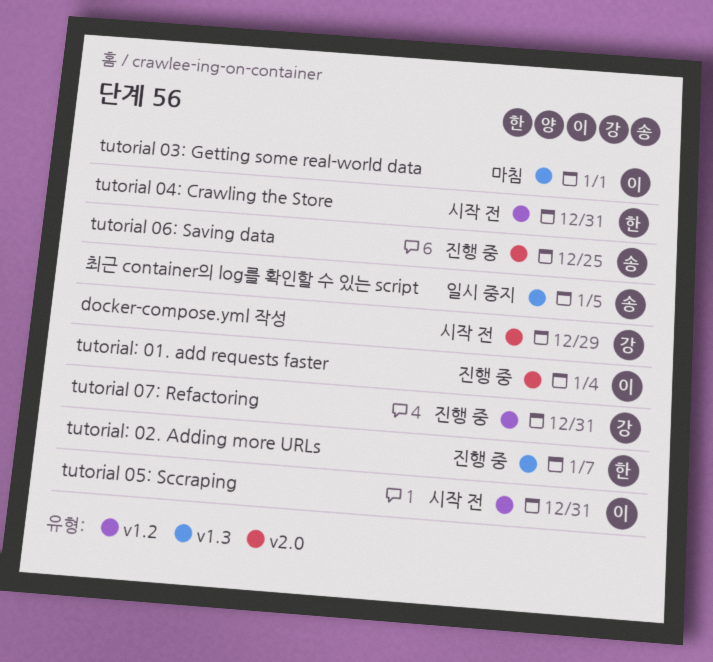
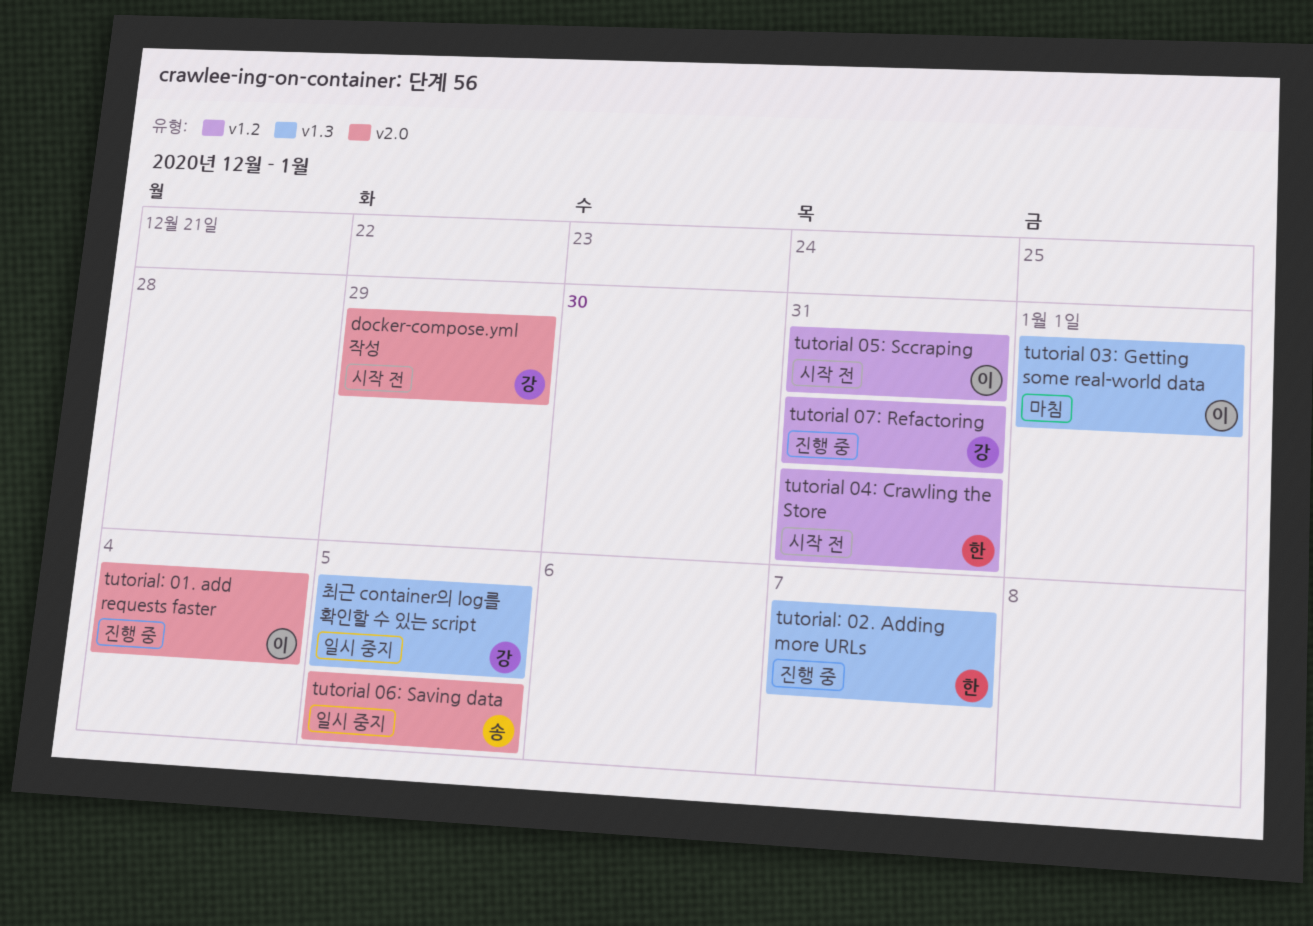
tutorial 06: Saving data, status: 진행 중 -> 일시 중지
tutorial 06: Saving data, due: Dec 25 -> Jan 5
최근 container의 log를 확인할 수 있는 script, owner: 송 -> 강

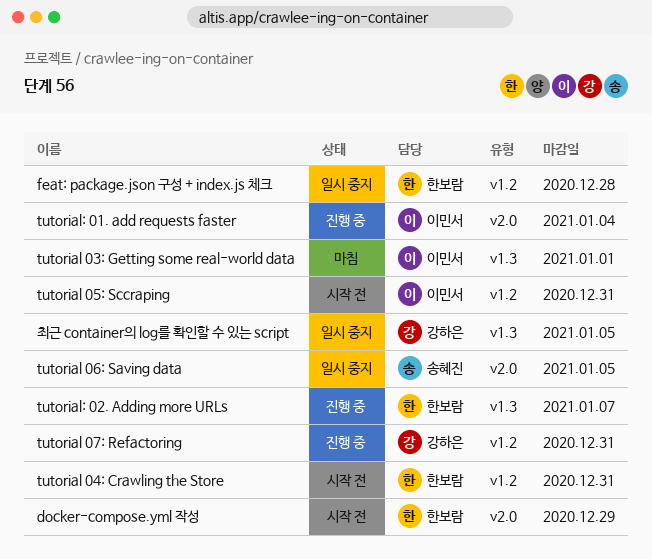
docker-compose.yml 작성, owner: 강하은 -> 한보람
feat: package.json 구성 + index.js 체크: none -> present

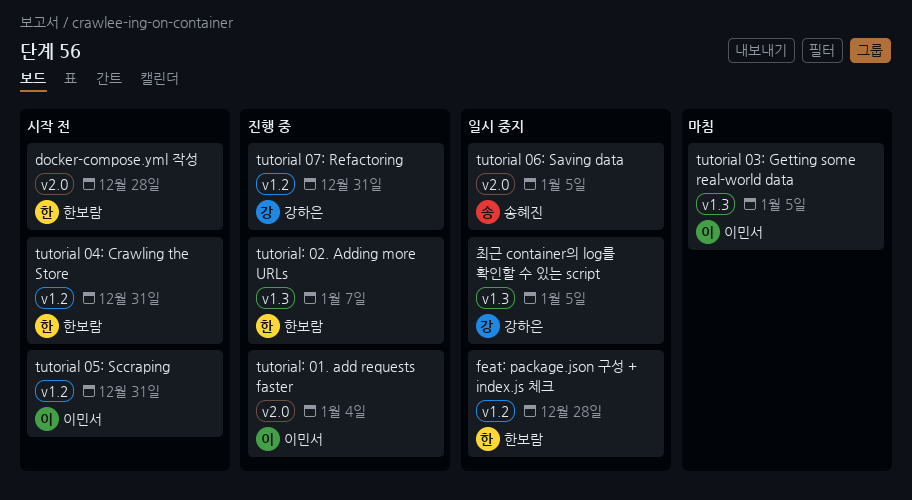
docker-compose.yml 작성, due: Dec 29 -> Dec 28
tutorial 03: Getting some real-world data, due: Jan 1 -> Jan 5

